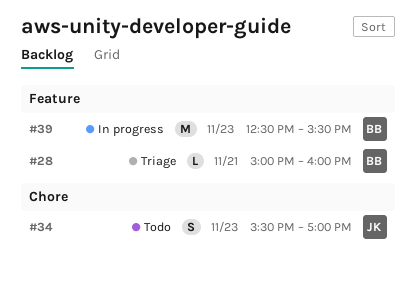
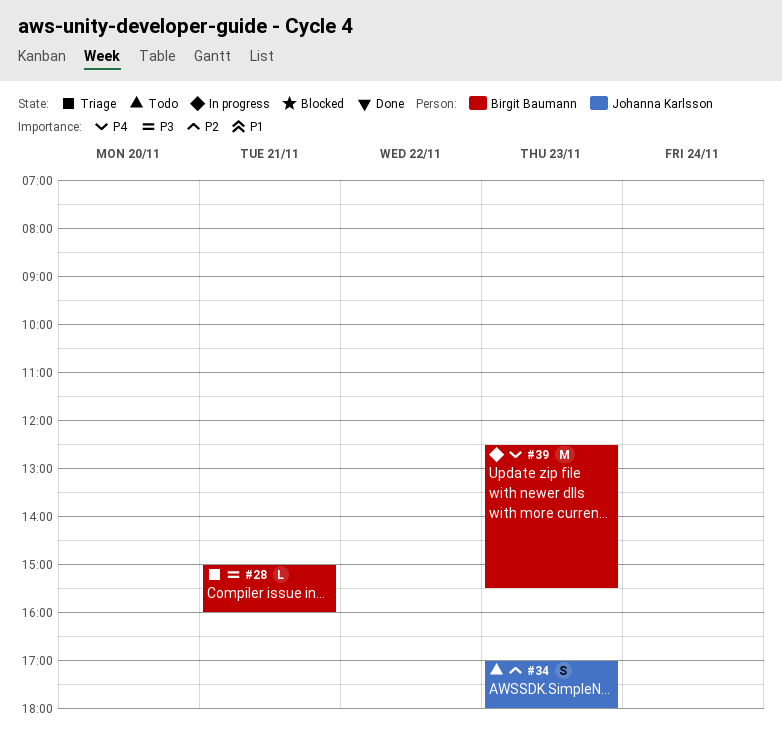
#34, begins: 15:30 -> 17:00
#34, ends: 17:00 -> 18:00

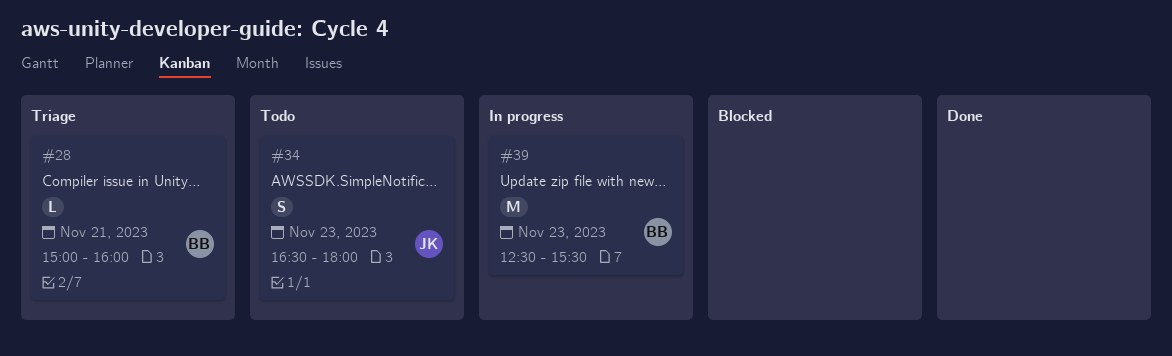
#34, begins: 17:00 -> 16:30

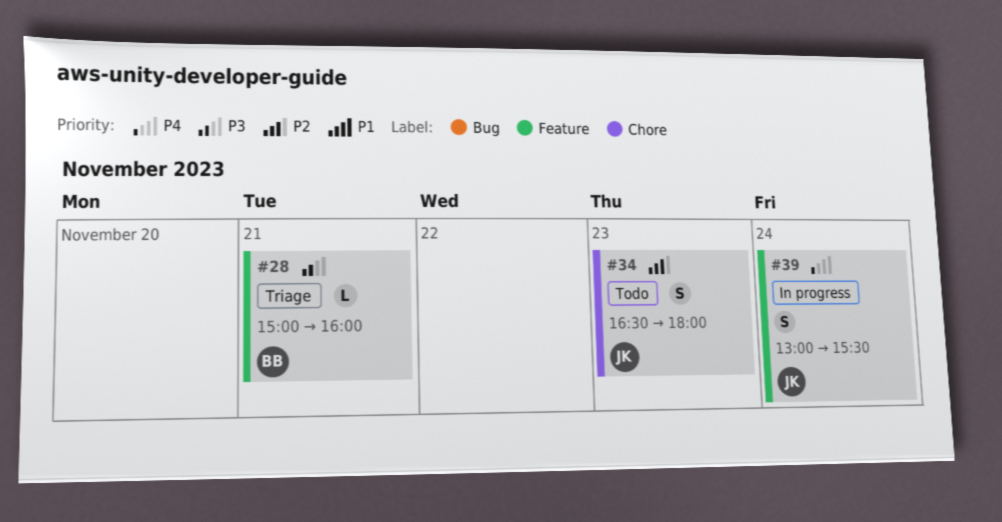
#39, owner: BB -> JK
#39, estimate: M -> S
#39, day: Nov 23 -> Nov 24
#39, begins: 12:30 -> 13:00

